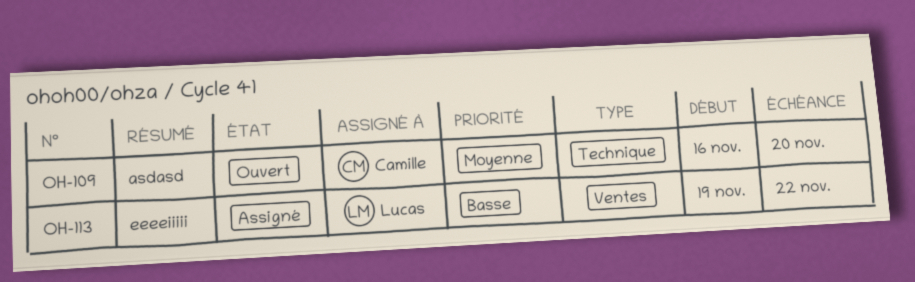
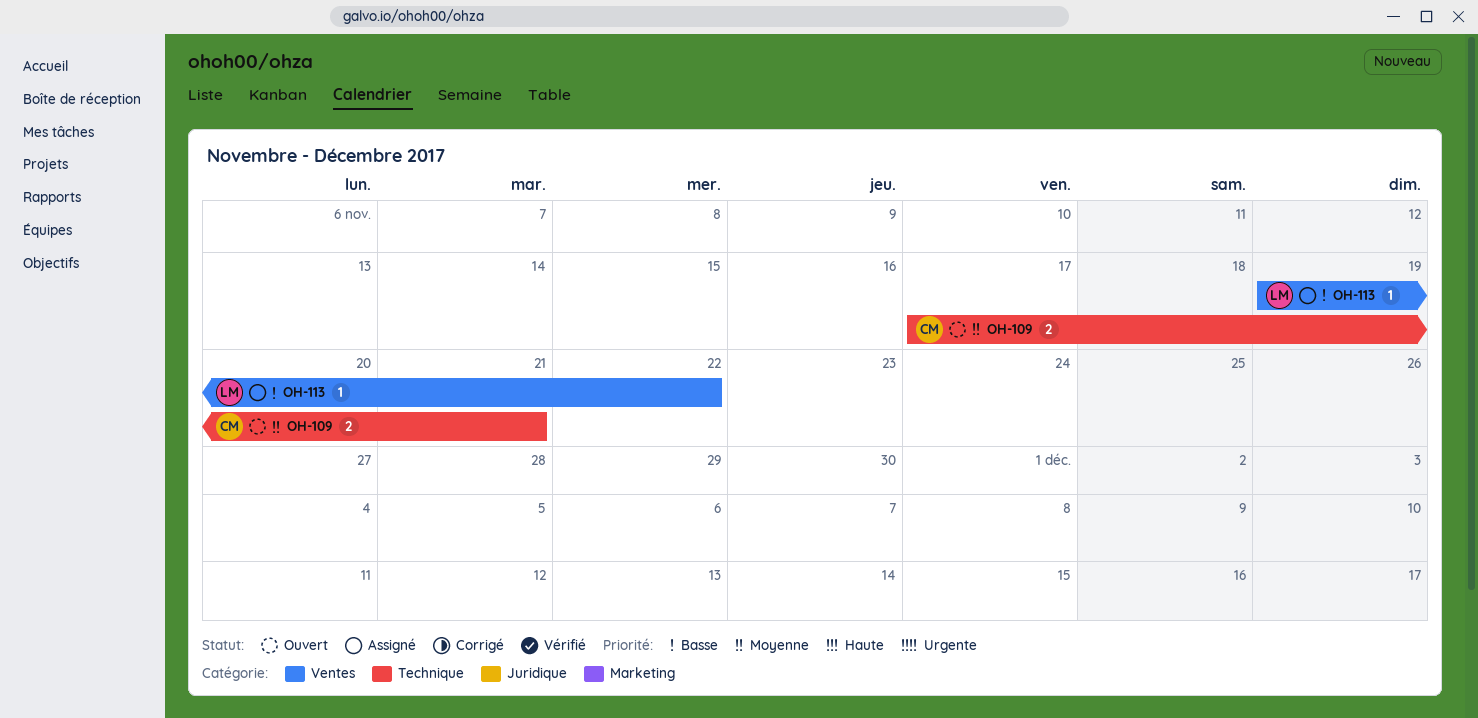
OH-109, start: Nov 16 -> Nov 17
OH-109, due: Nov 20 -> Nov 21

